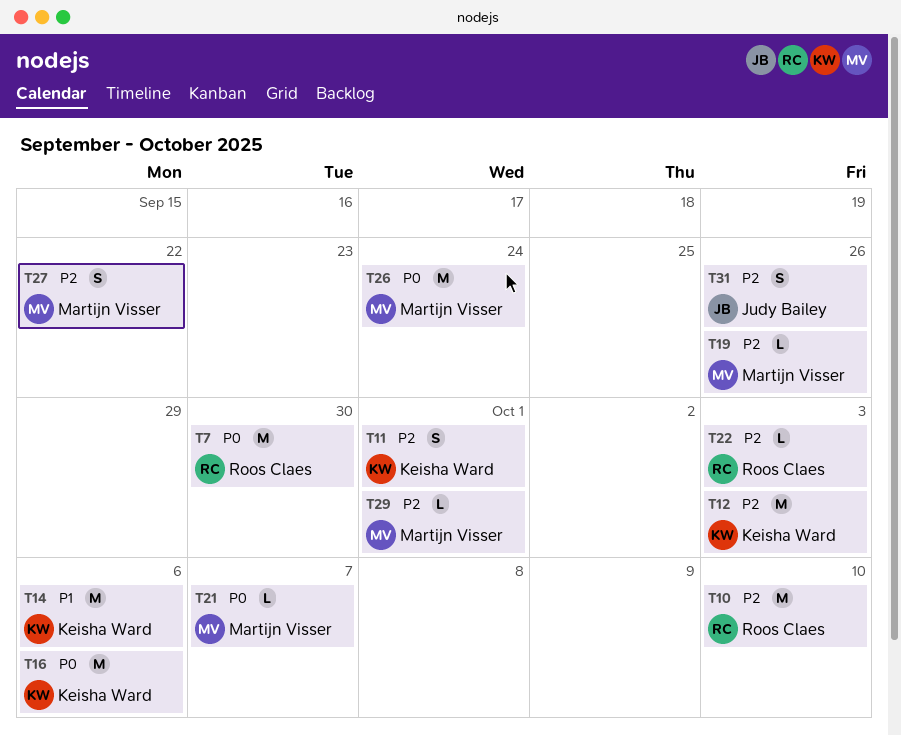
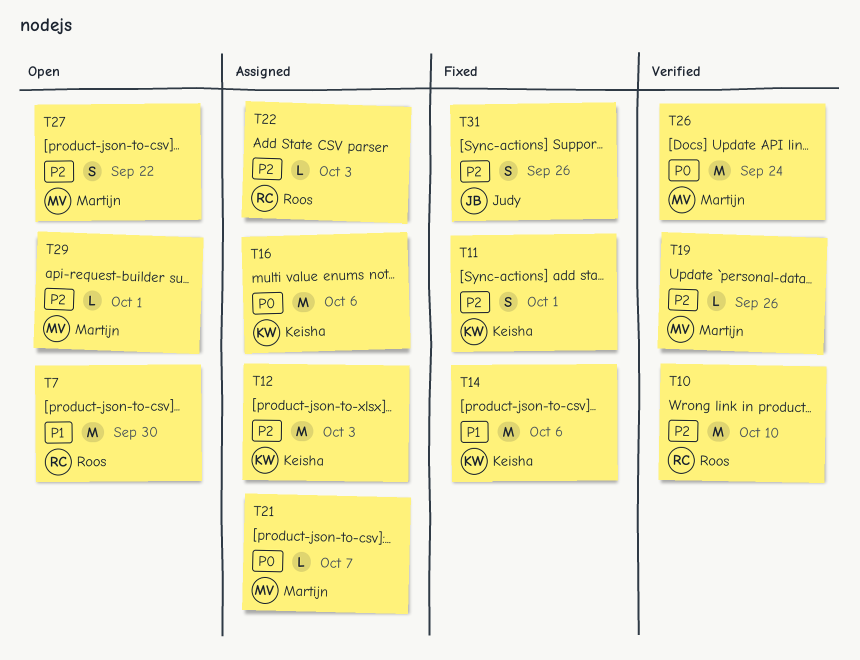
T7, priority: P0 -> P1

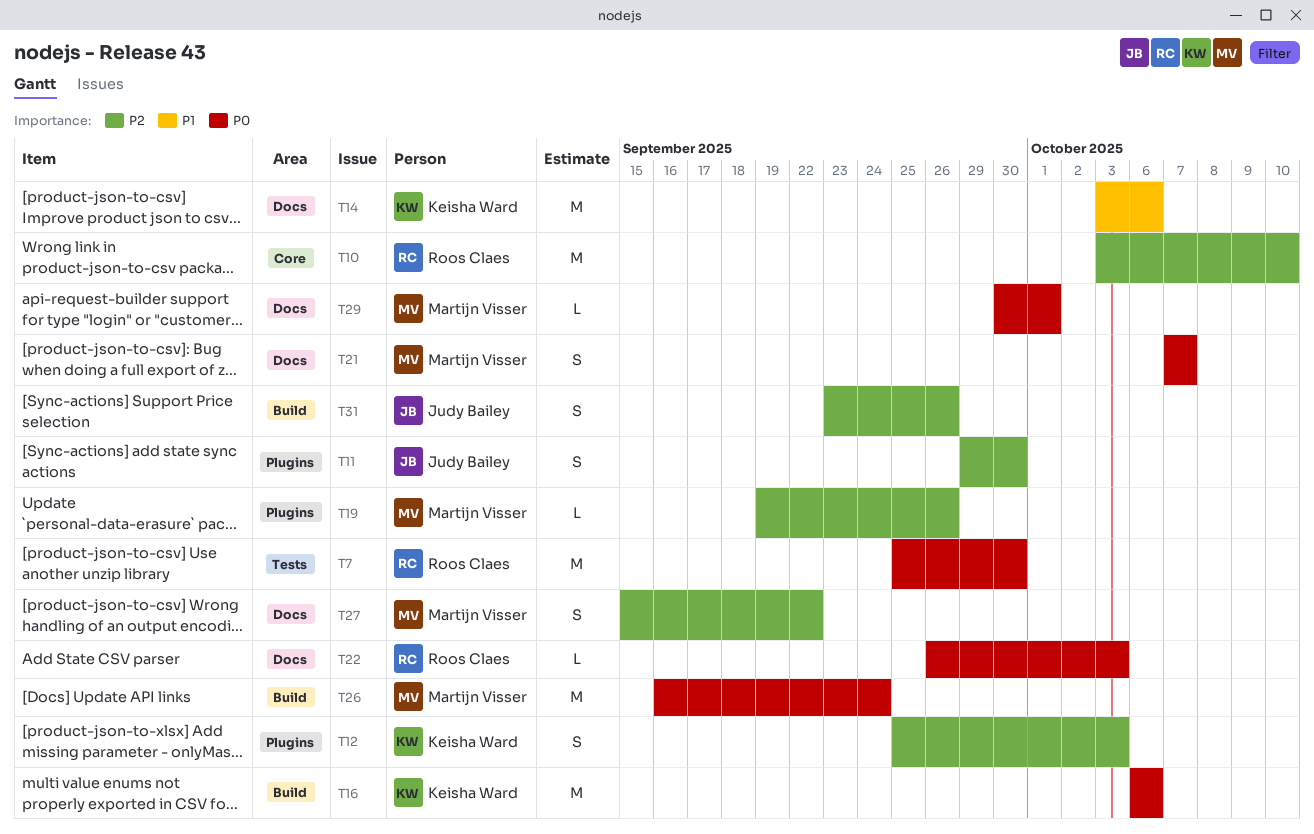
T7, priority: P1 -> P0
T11, owner: Keisha Ward -> Judy Bailey
T11, due: Oct 1 -> Sep 30
T12, estimate: M -> S
T21, estimate: L -> S
T22, priority: P2 -> P0
T29, priority: P2 -> P0

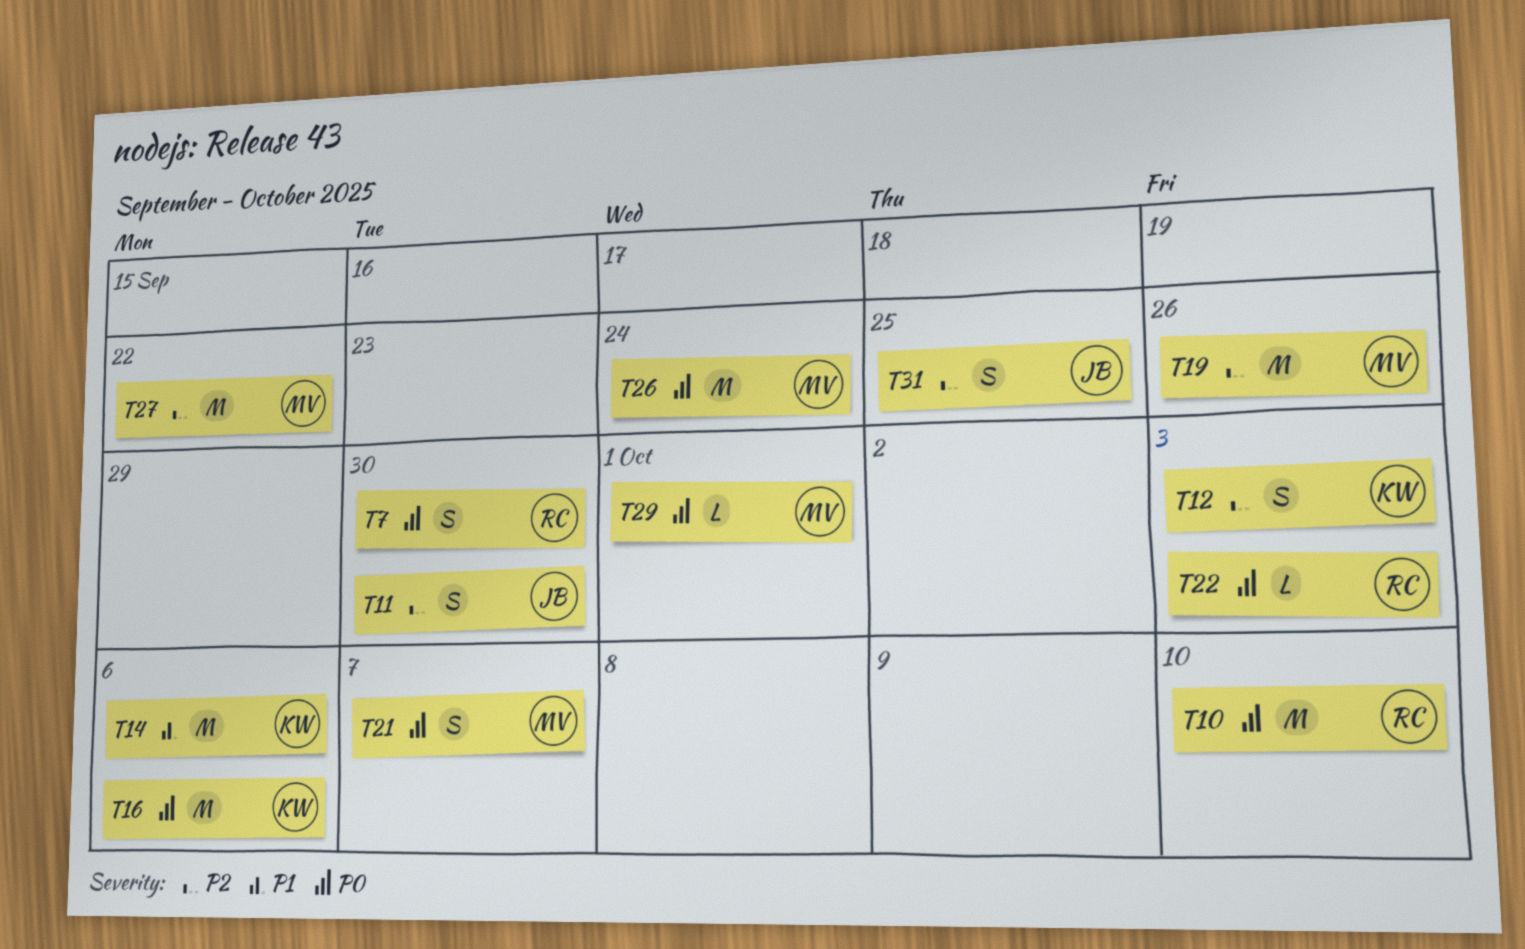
T7, estimate: M -> S
T10, priority: P2 -> P0
T19, estimate: L -> M
T27, estimate: S -> M
T31, due: Sep 26 -> Sep 25

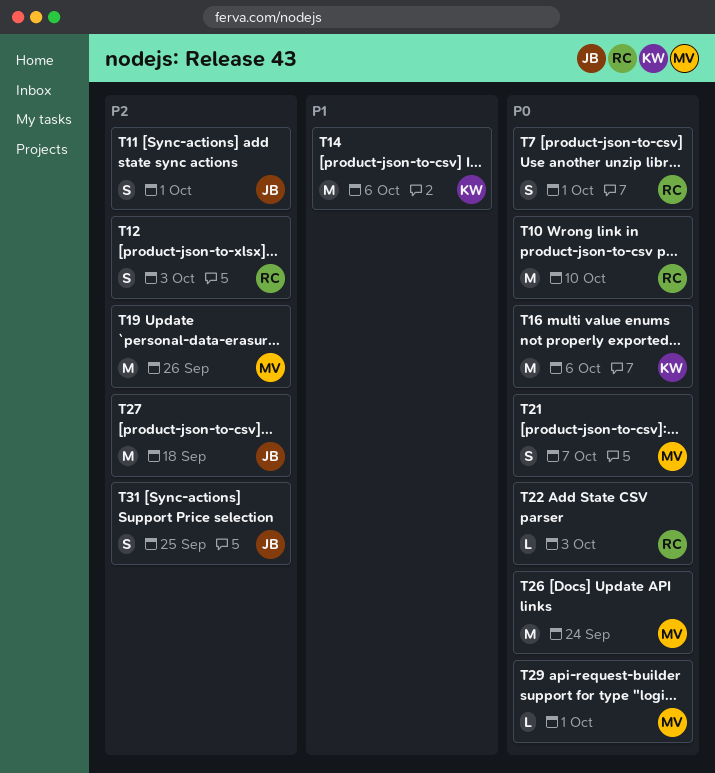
T7, due: Sep 30 -> Oct 1
T11, due: Sep 30 -> Oct 1
T12, owner: KW -> RC
T27, owner: MV -> JB
T27, due: Sep 22 -> Sep 18

